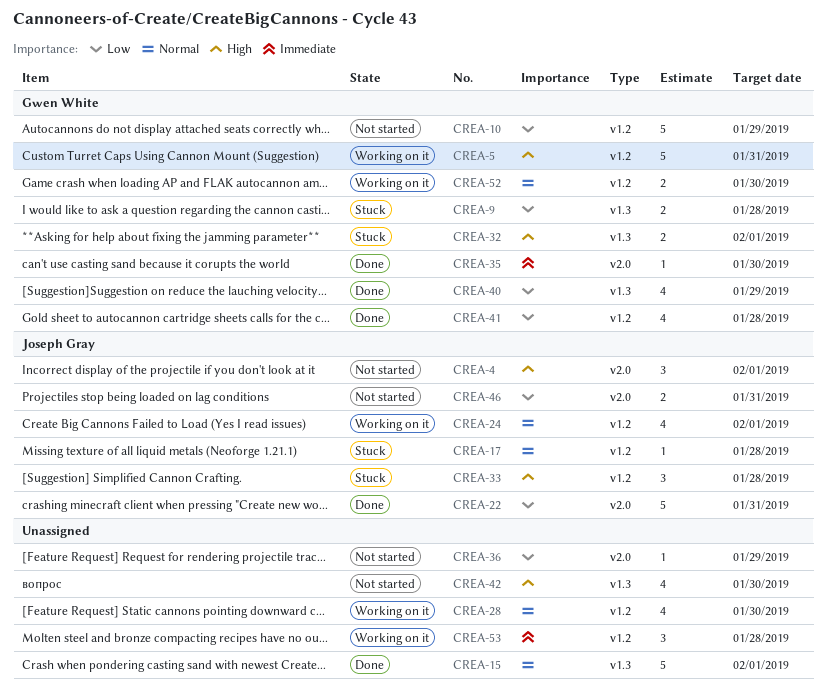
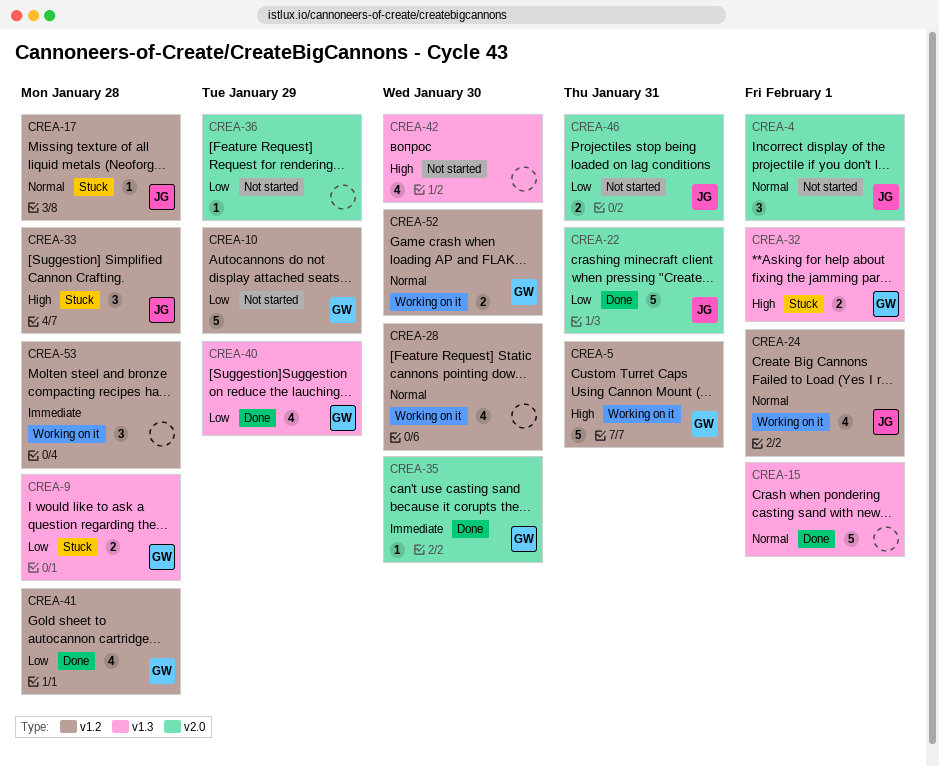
CREA-4, priority: High -> Normal

